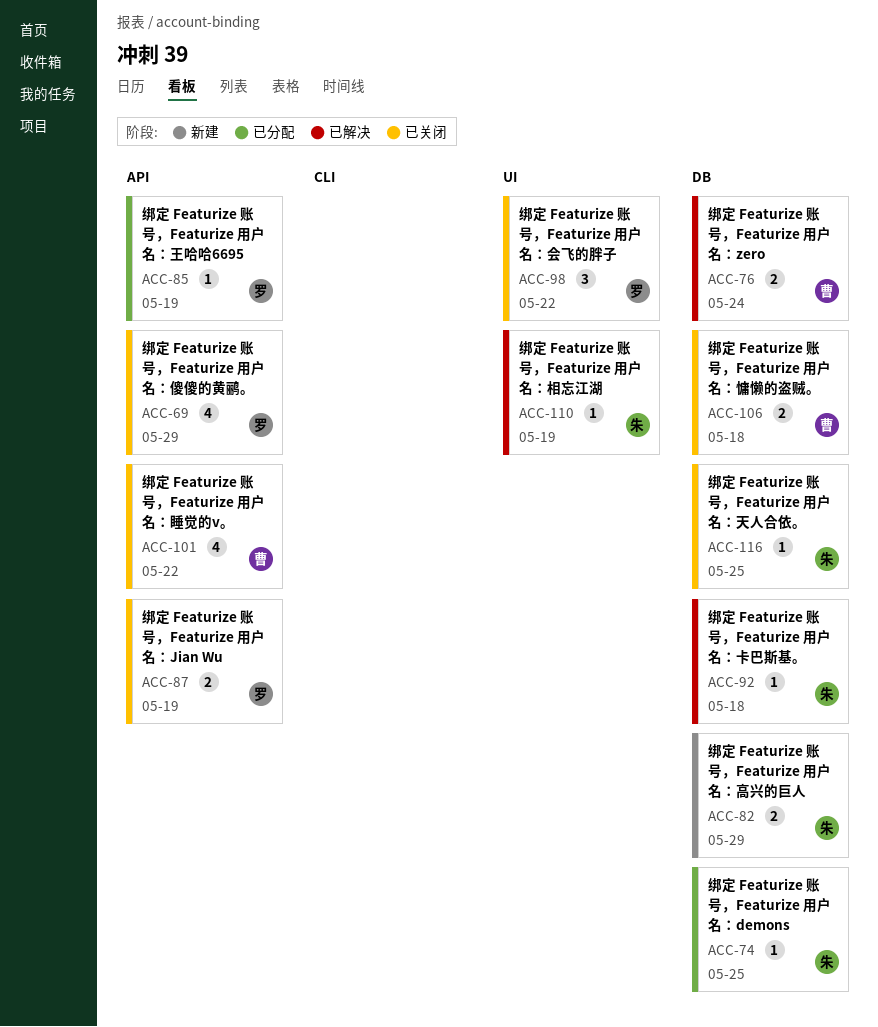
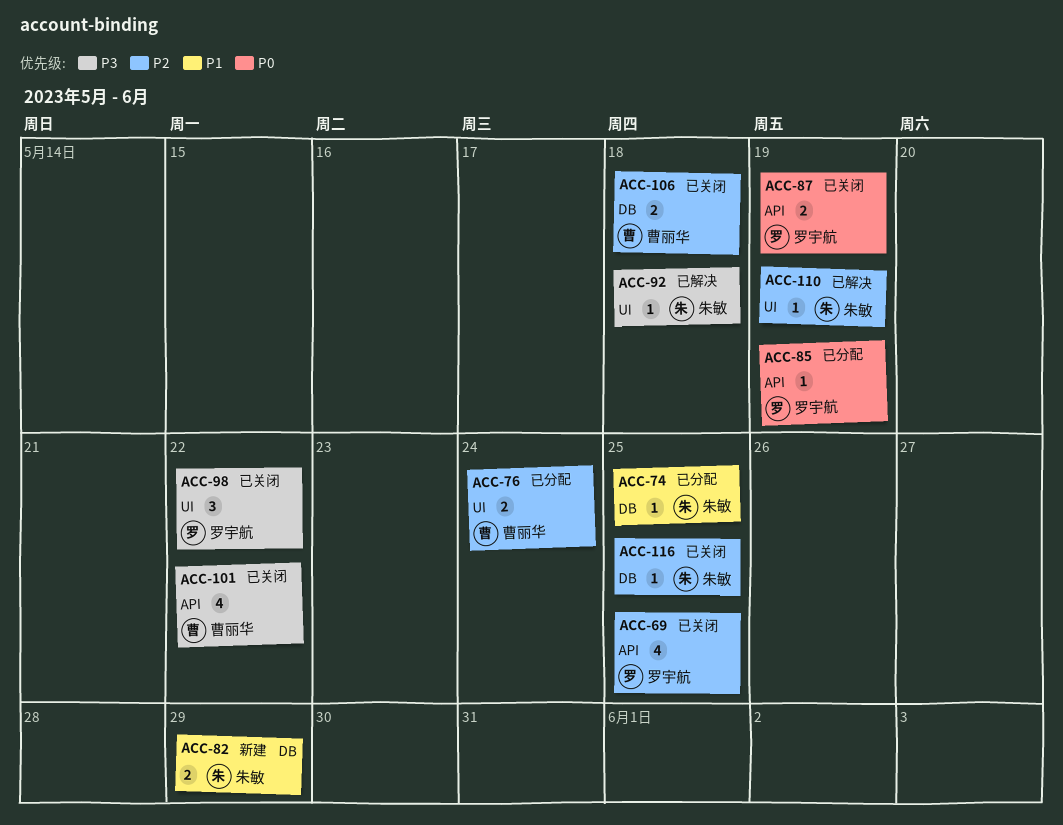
ACC-69, due: May 29 -> May 25
ACC-76, status: 已解决 -> 已分配
ACC-76, label: DB -> UI
ACC-92, label: DB -> UI

